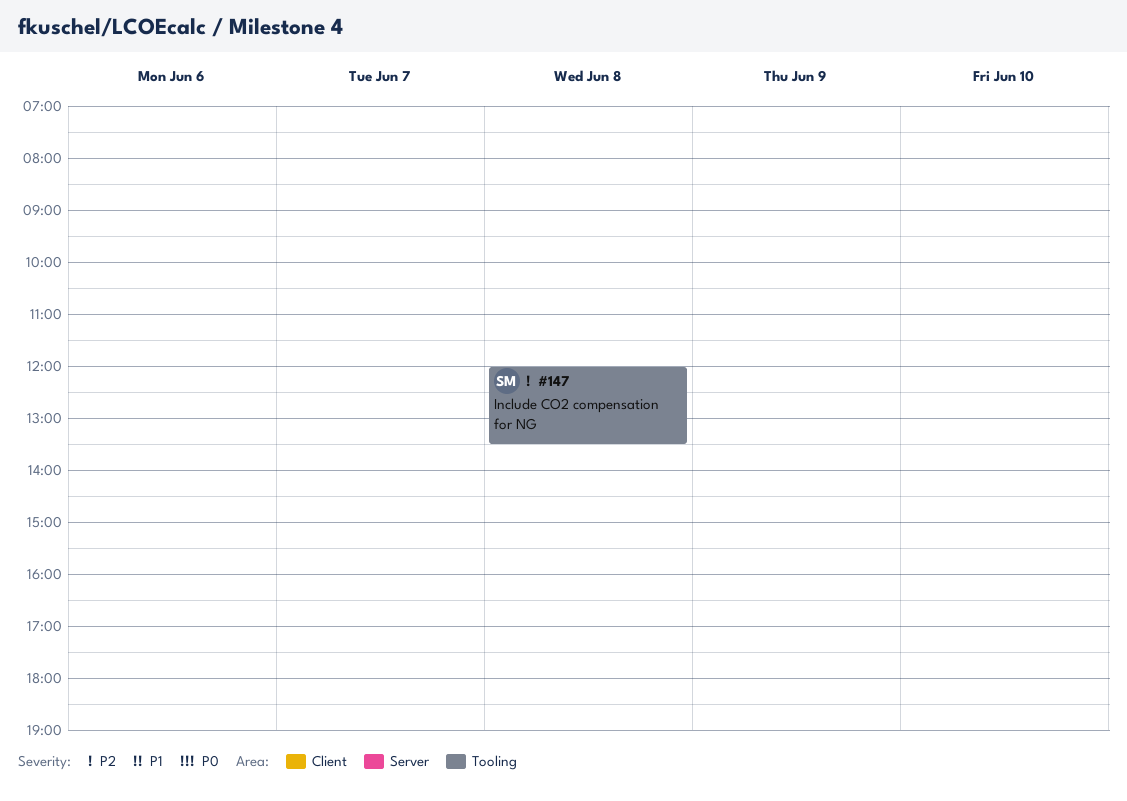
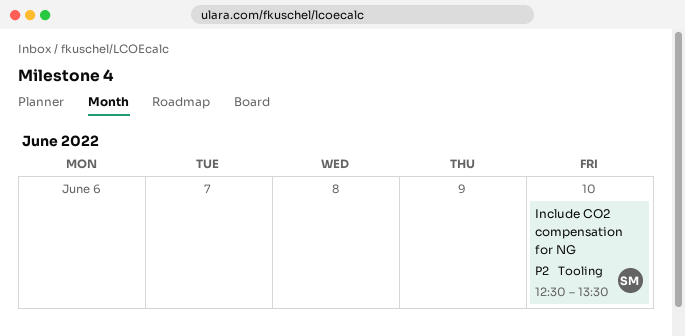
Include CO2 compensation for NG, day: Jun 8 -> Jun 10
Include CO2 compensation for NG, begins: 12:00 -> 12:30

